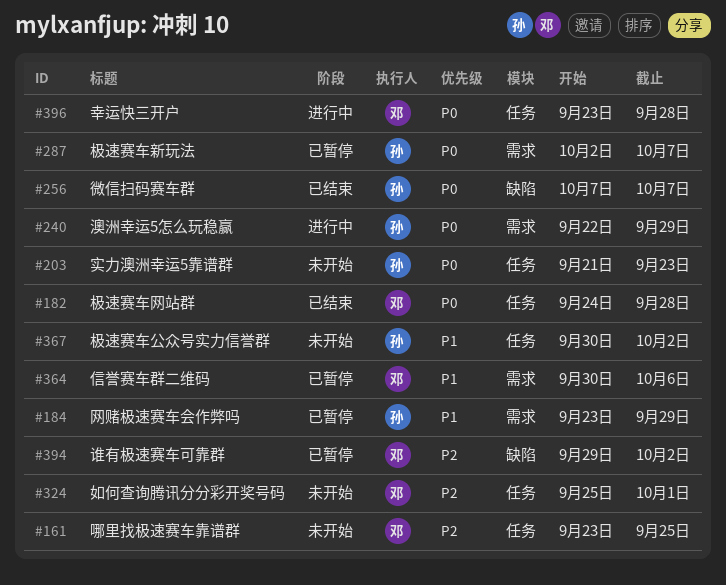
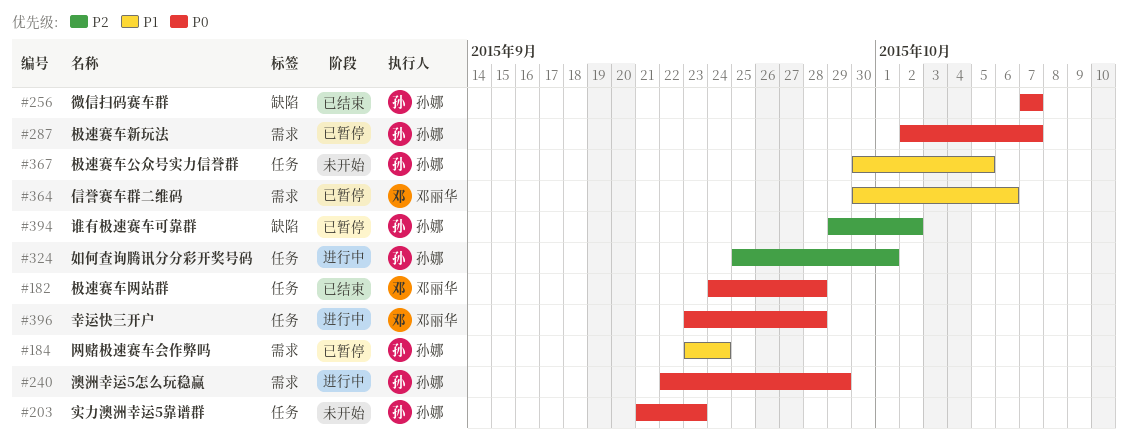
#161: present -> none
#184, due: Sep 29 -> Sep 24
#324, status: 未开始 -> 进行中
#324, owner: 邓丽华 -> 孙娜
#367, due: Oct 2 -> Oct 5
#394, owner: 邓丽华 -> 孙娜

